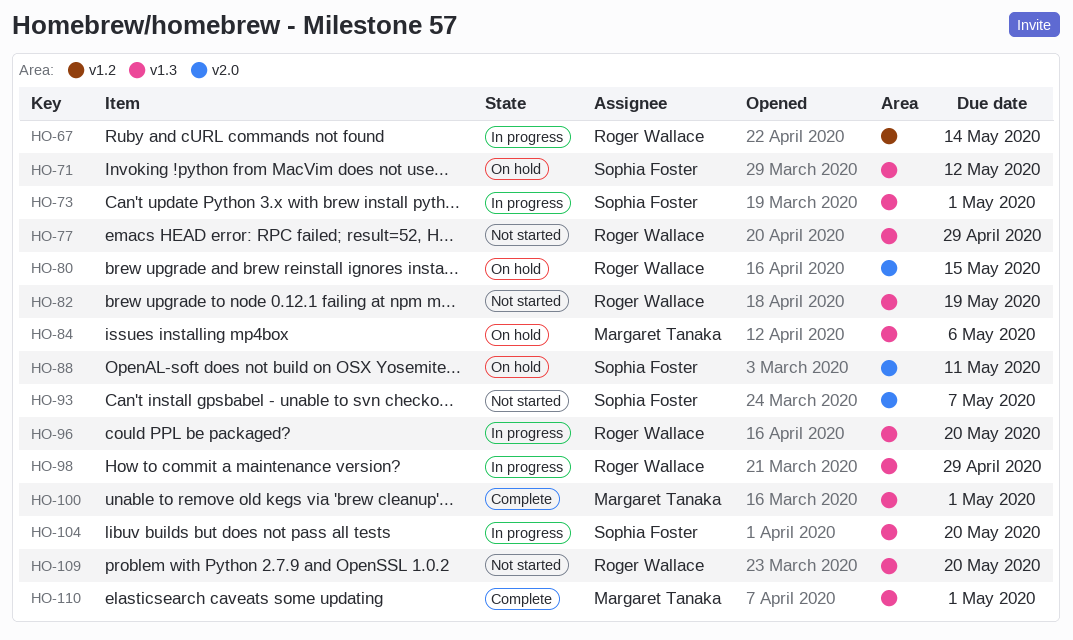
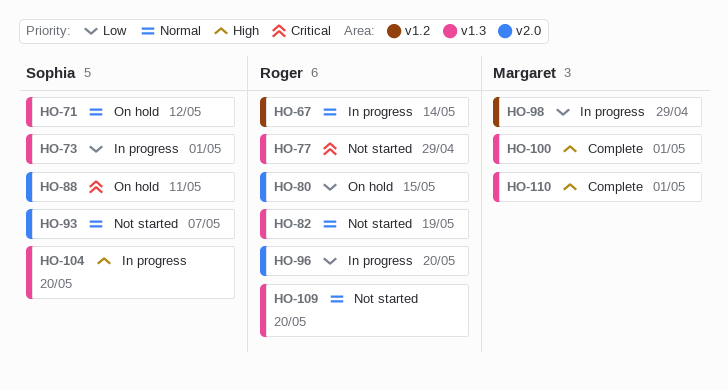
HO-84: present -> none
HO-96, label: v1.3 -> v2.0
HO-98, owner: Roger Wallace -> Margaret Tanaka
HO-98, label: v1.3 -> v1.2

